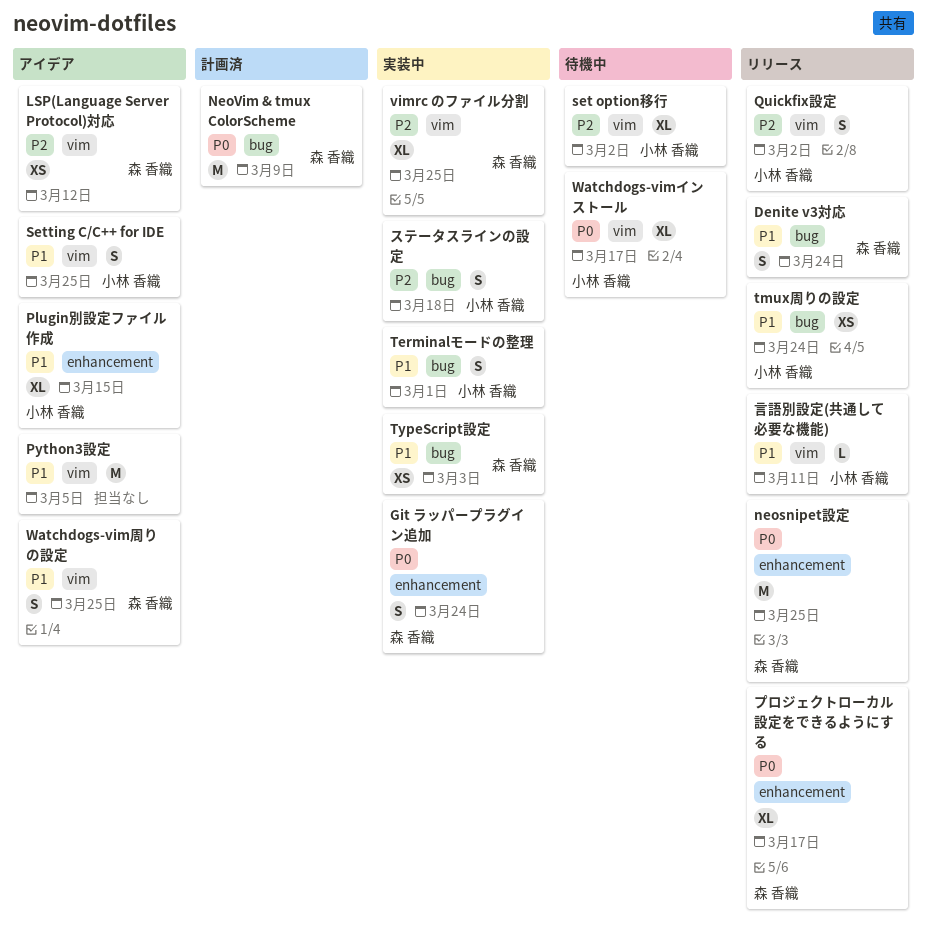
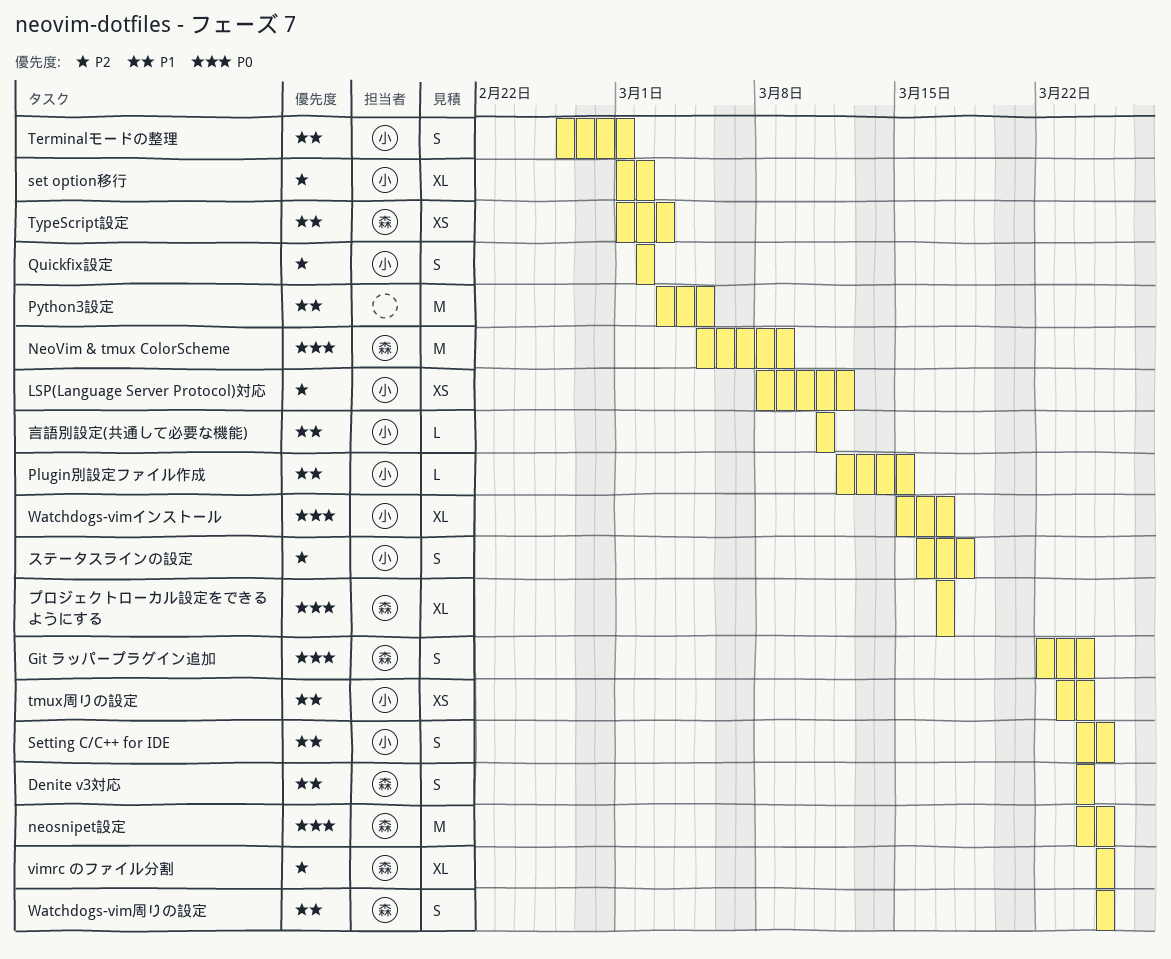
LSP(Language Server Protocol)対応, owner: 森 香織 -> 小林 香織
Plugin別設定ファイル作成, estimate: XL -> L

